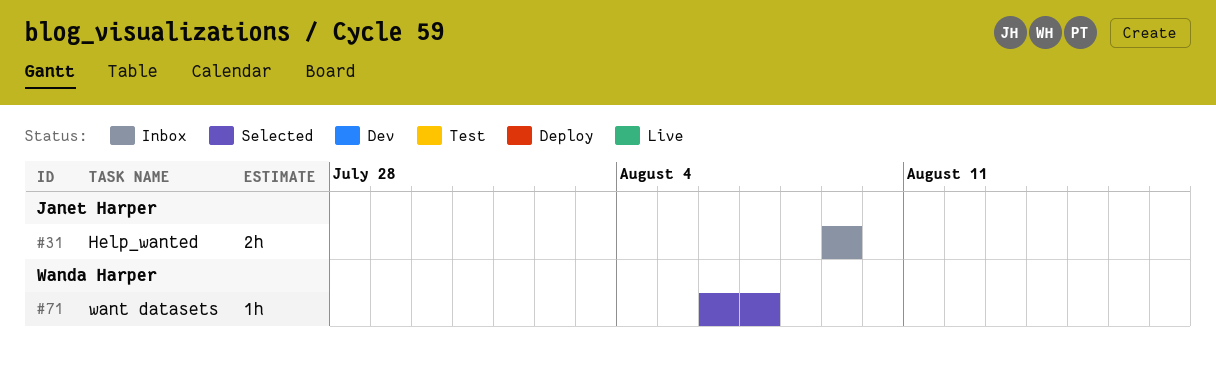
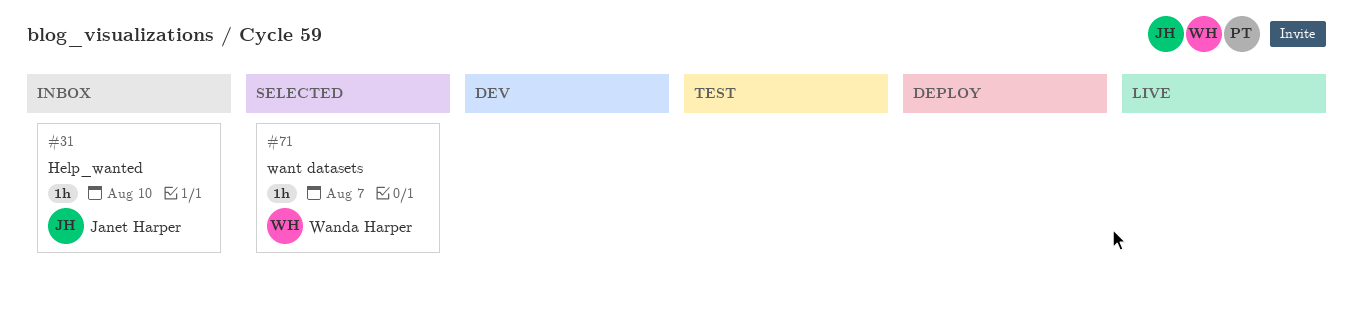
#31, estimate: 2h -> 1h
#31, due: Aug 9 -> Aug 10

